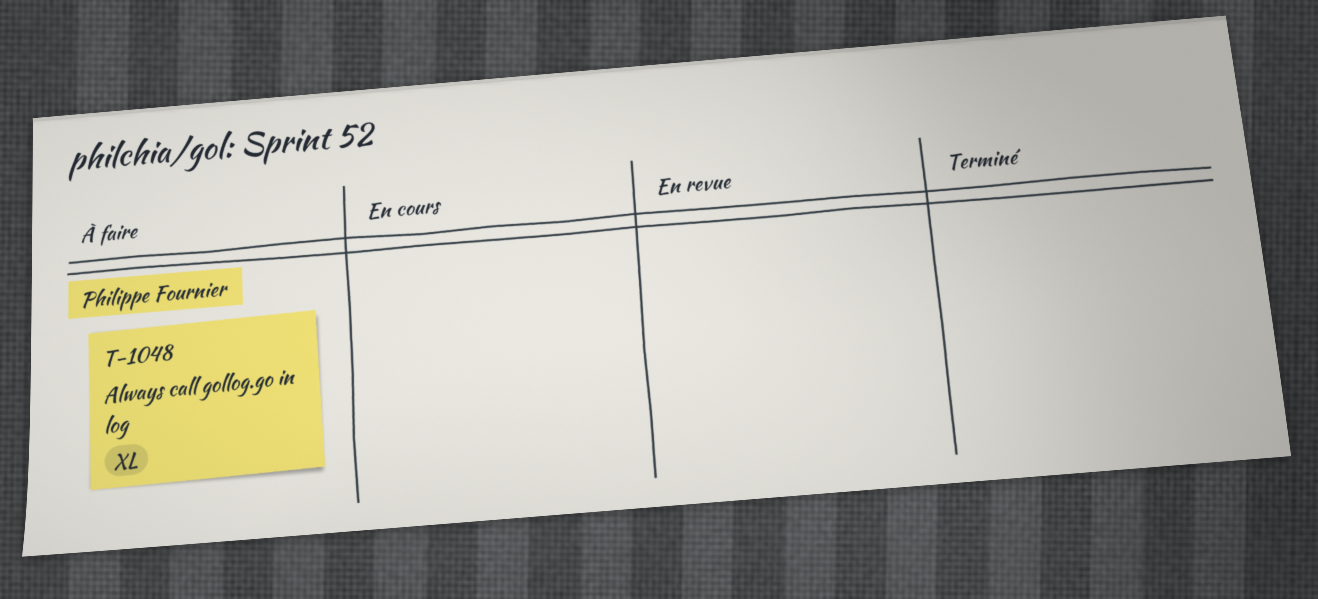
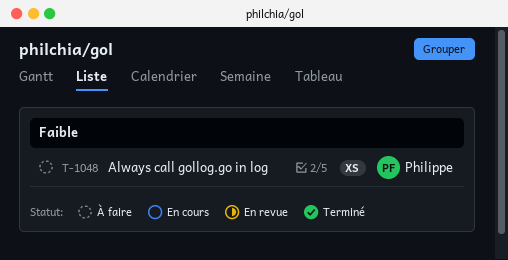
T-1048, estimate: XL -> XS

